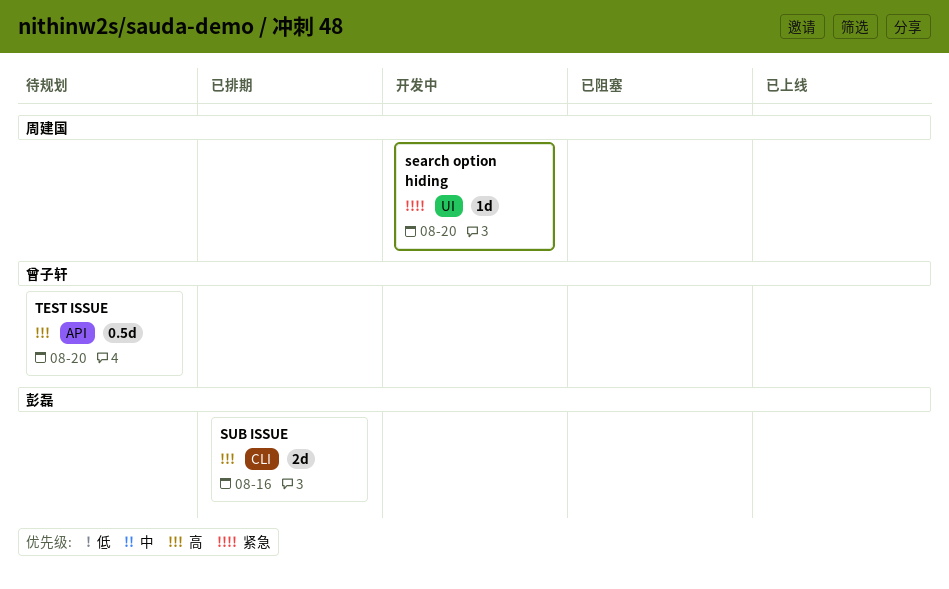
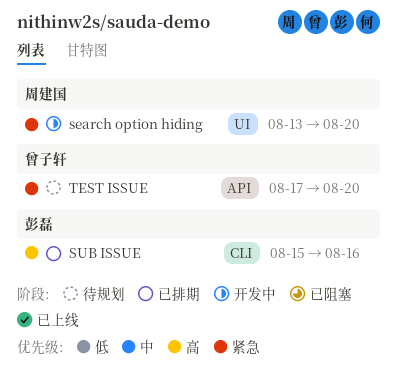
TEST ISSUE, priority: 高 -> 紧急

